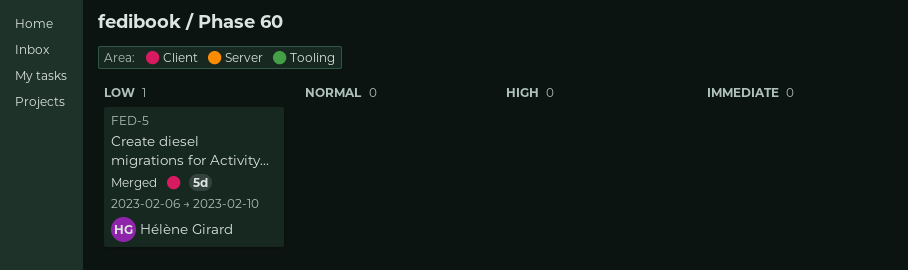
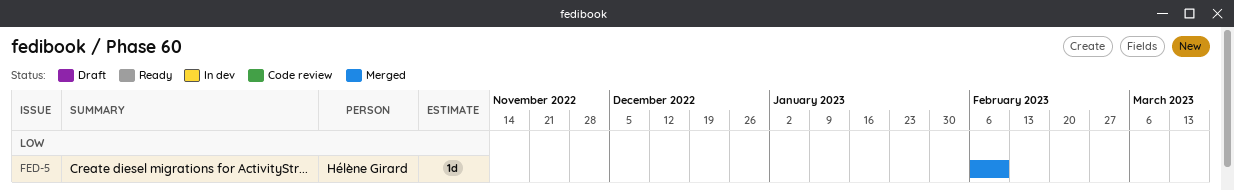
FED-5, estimate: 5d -> 1d

